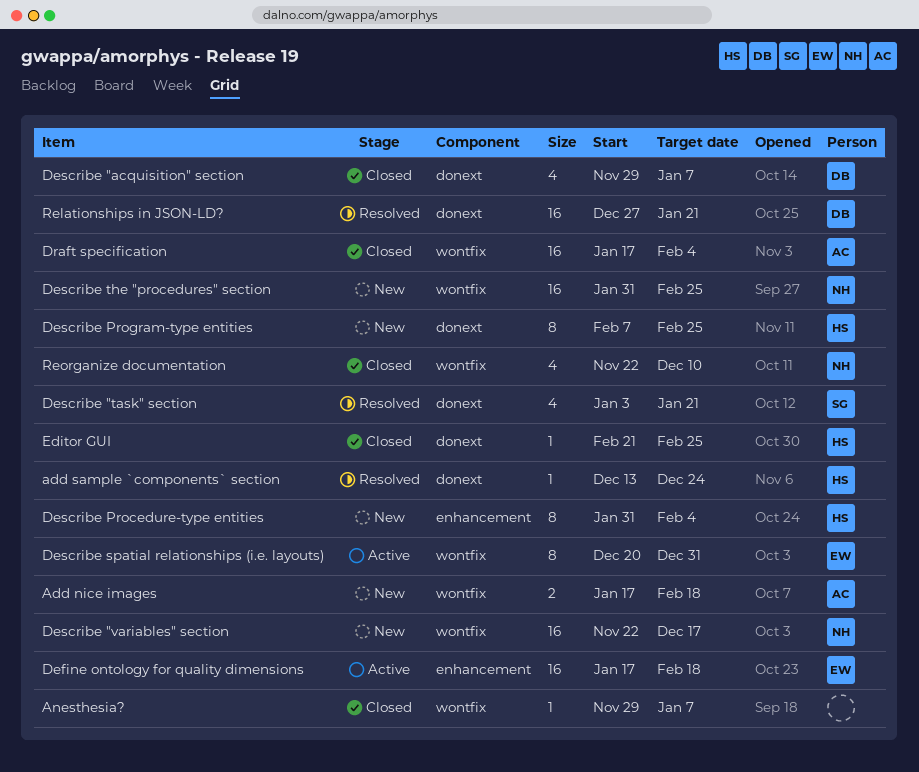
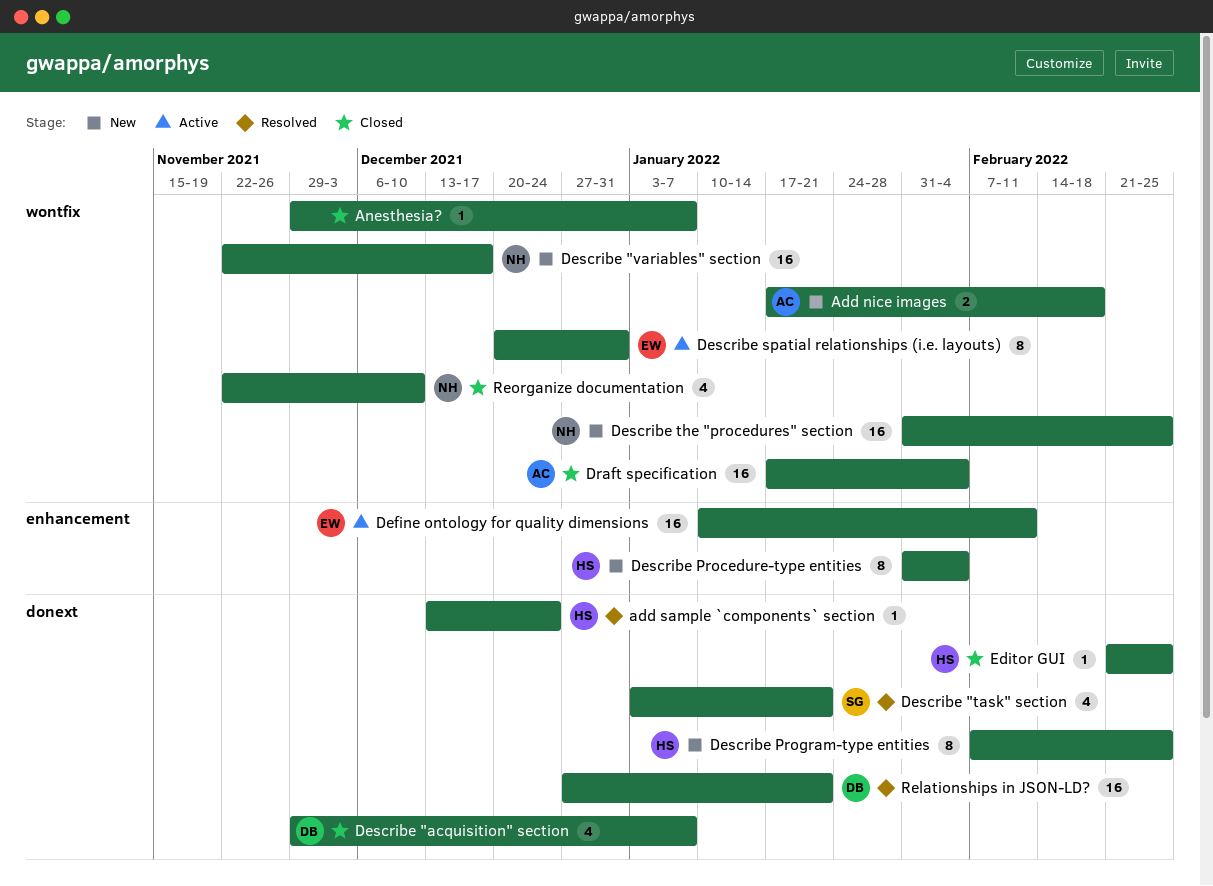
Define ontology for quality dimensions, start: Jan 17 -> Jan 10
Define ontology for quality dimensions, due: Feb 18 -> Feb 11

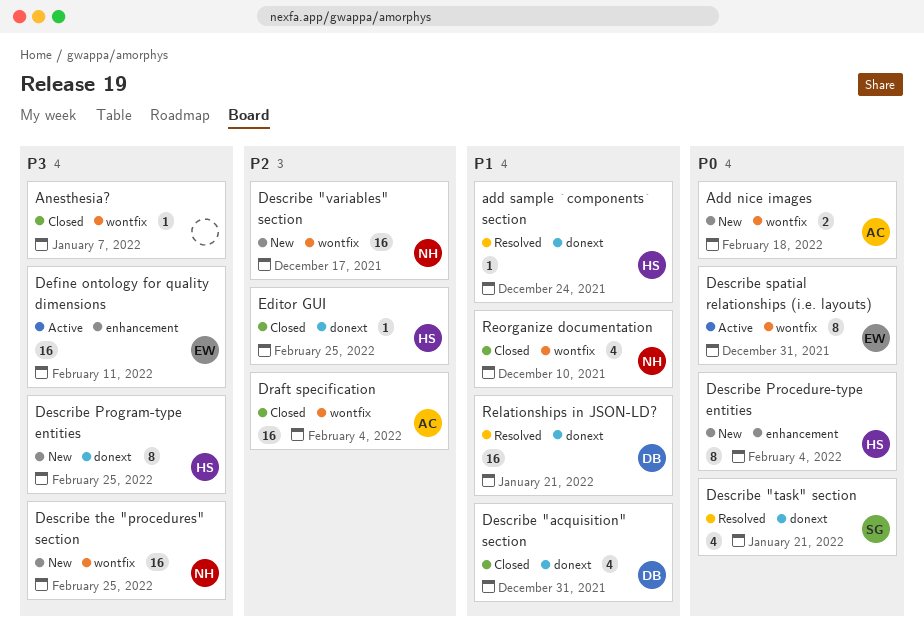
Describe "acquisition" section, due: Jan 7 -> Dec 31

